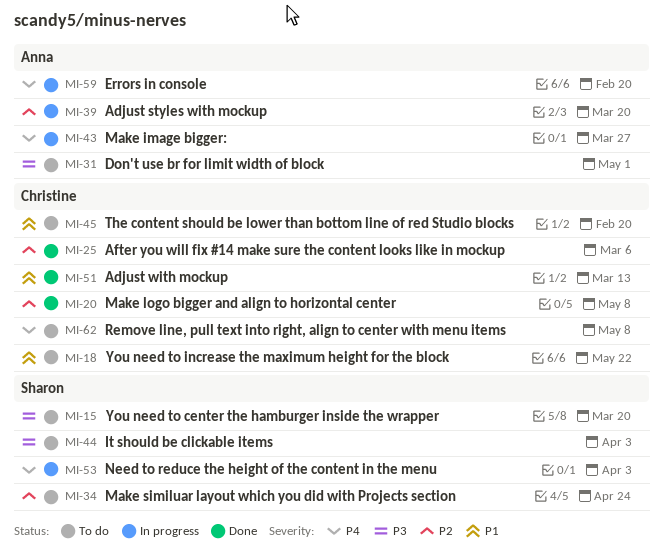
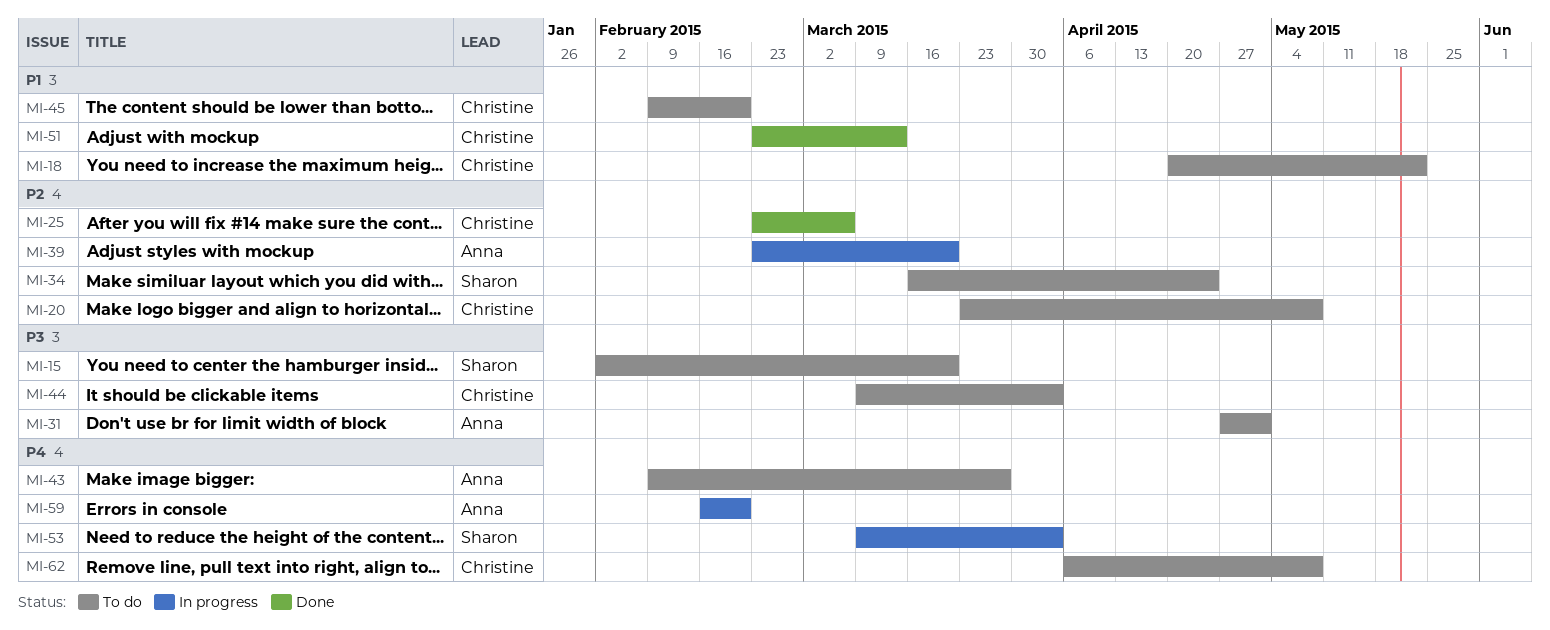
MI-20, status: Done -> To do
MI-43, status: In progress -> To do
MI-44, owner: Sharon -> Christine

